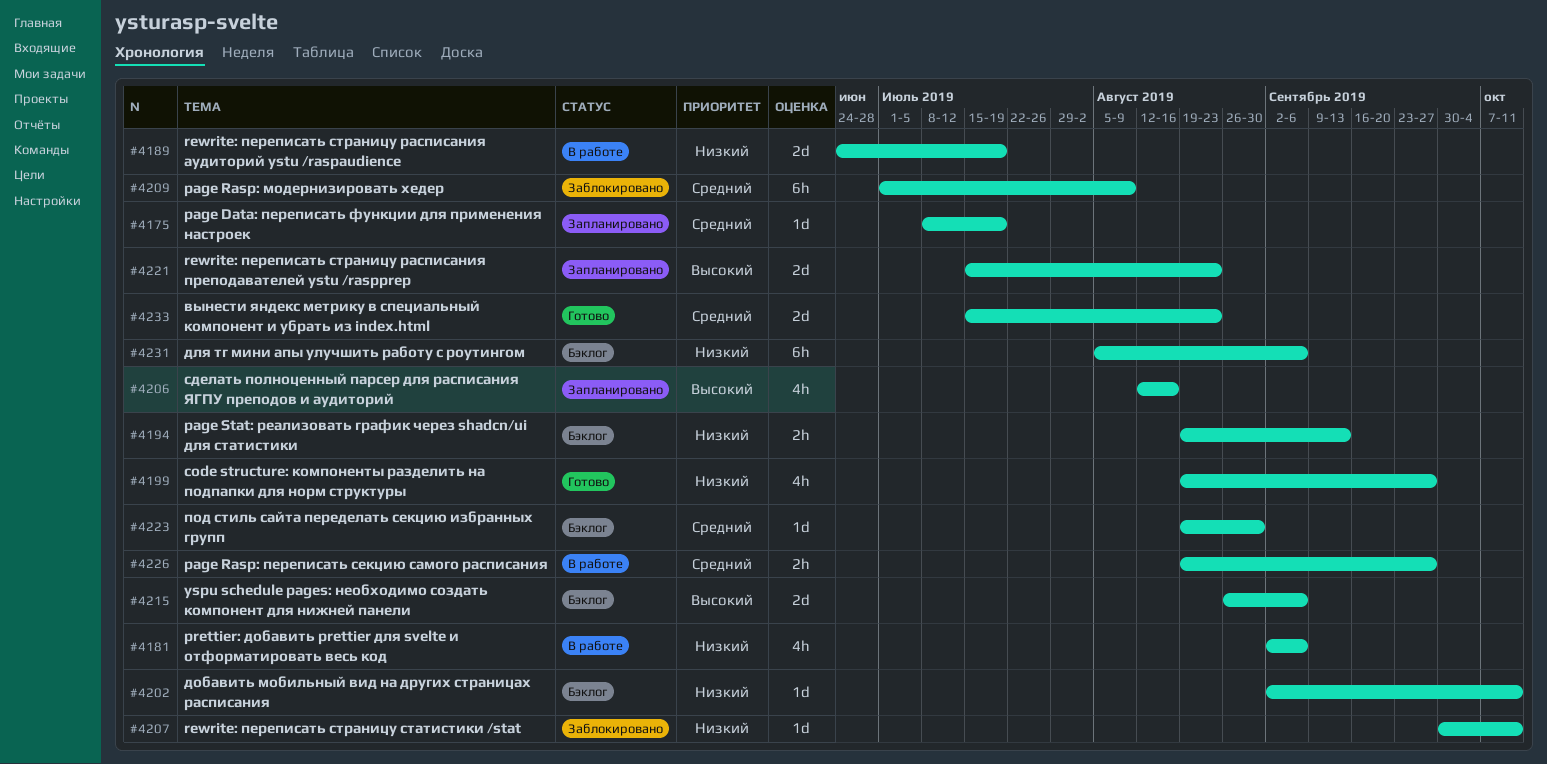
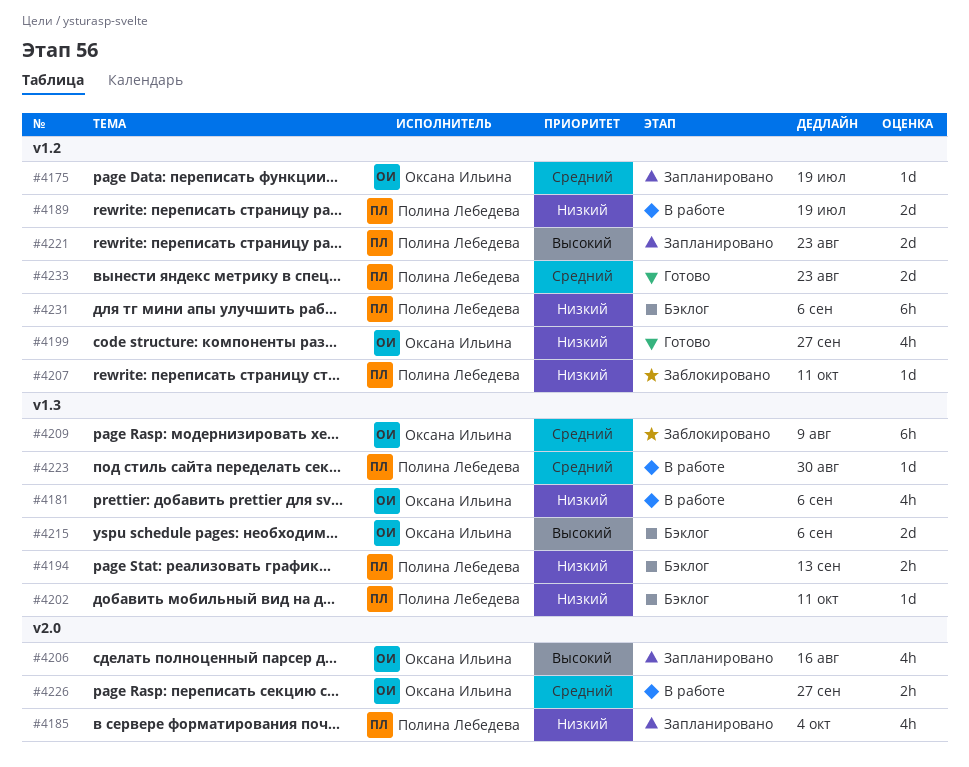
#4185: none -> present
#4223, status: Бэклог -> В работе

